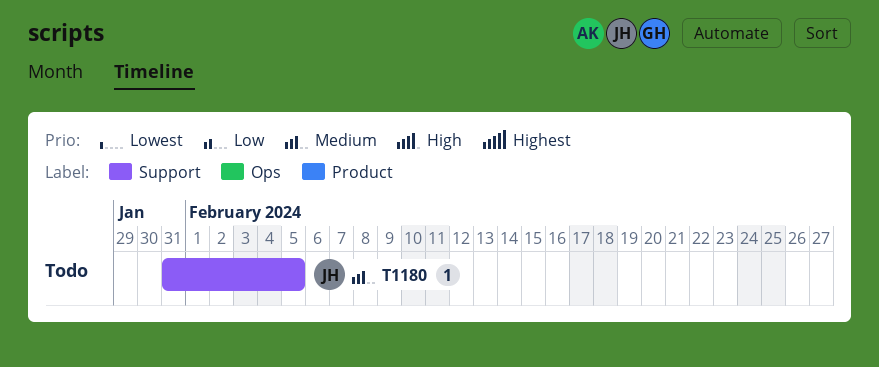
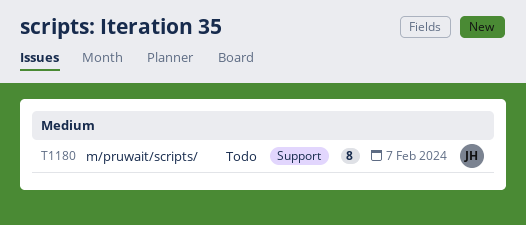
T1180, estimate: 1 -> 8
T1180, due: Feb 5 -> Feb 7

